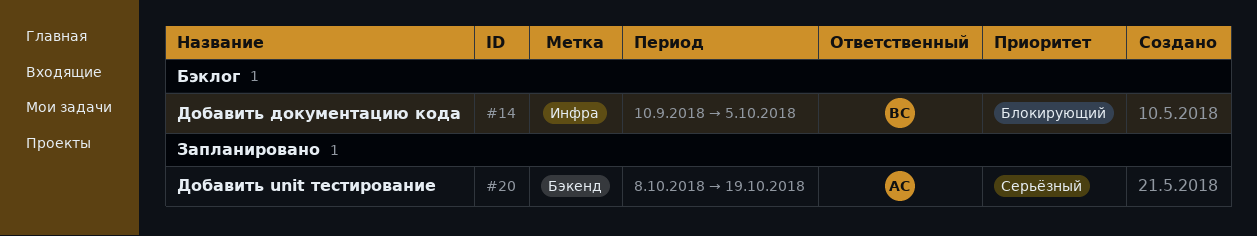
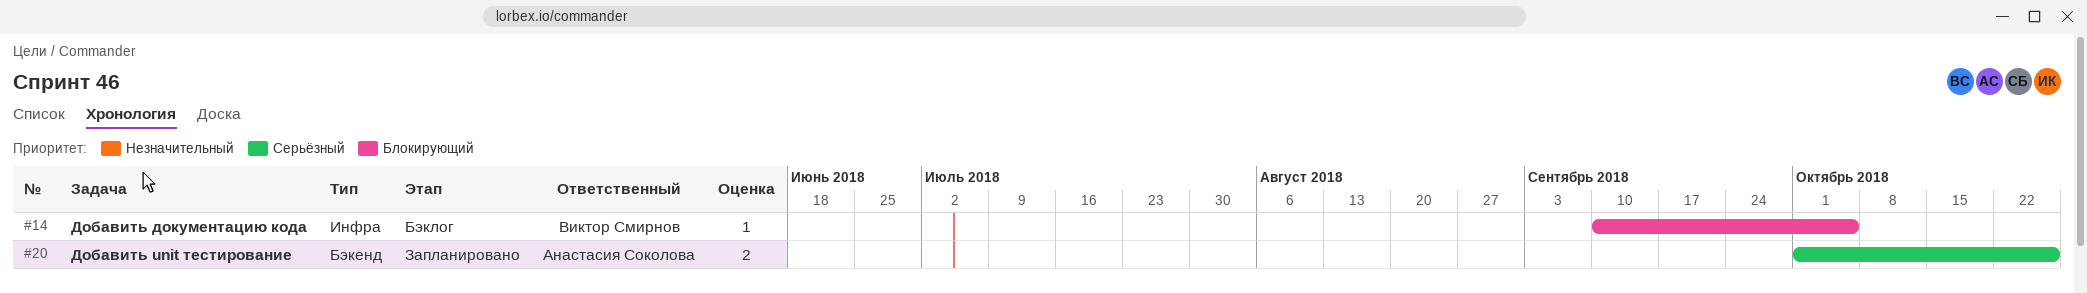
#20, start: Oct 8 -> Oct 1
#20, due: Oct 19 -> Oct 26

